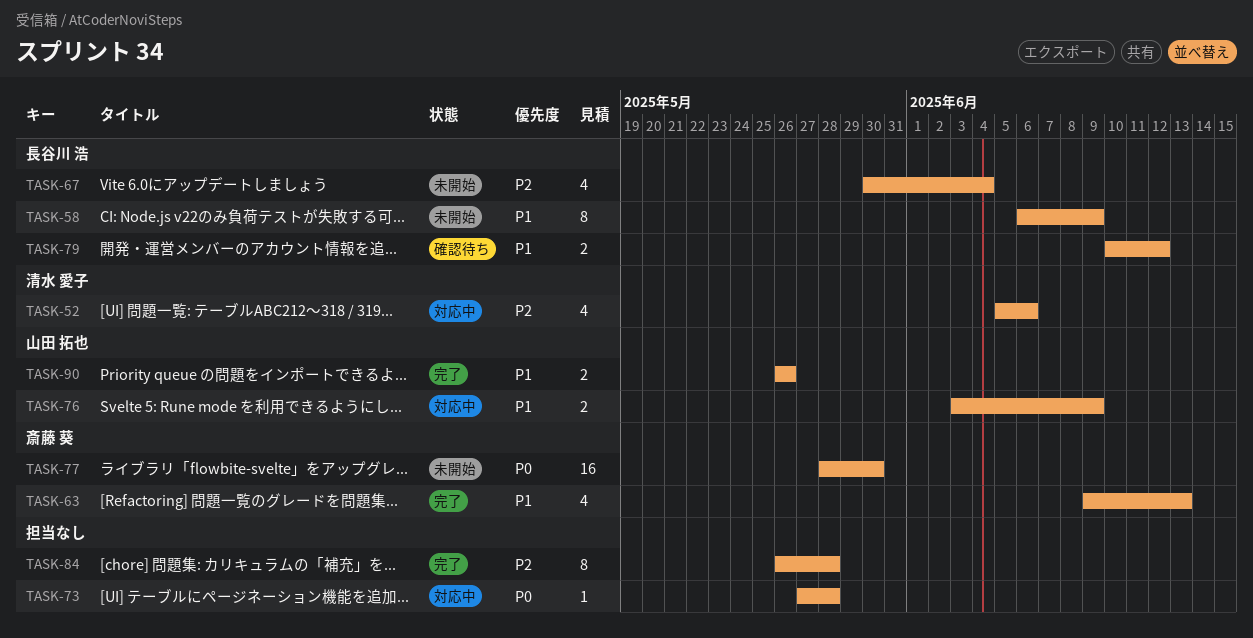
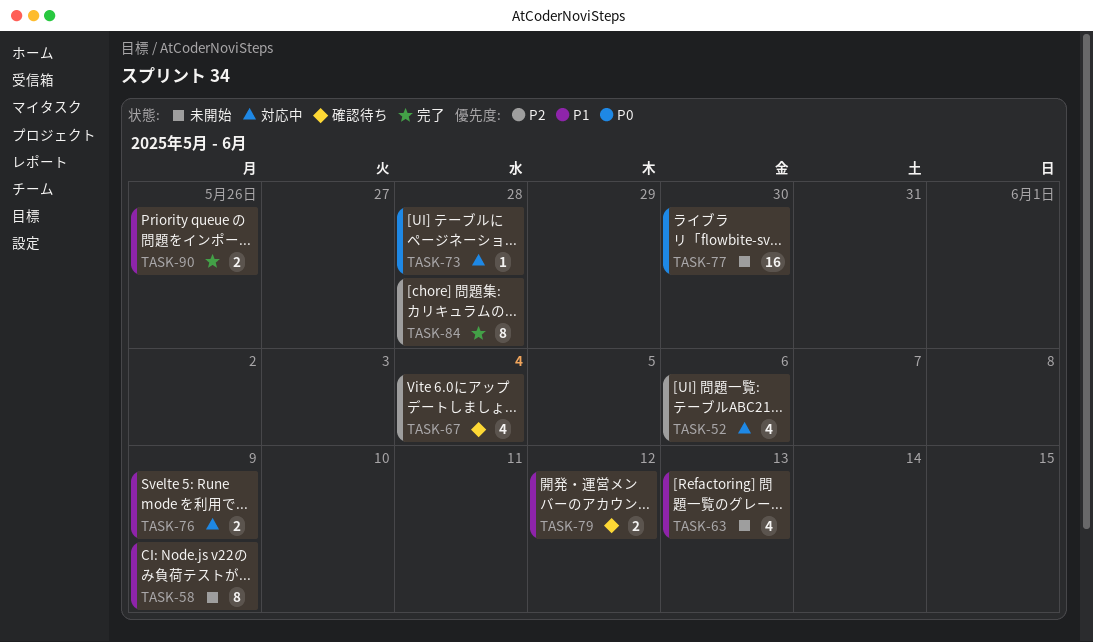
TASK-63, status: 完了 -> 未開始
TASK-67, status: 未開始 -> 確認待ち

